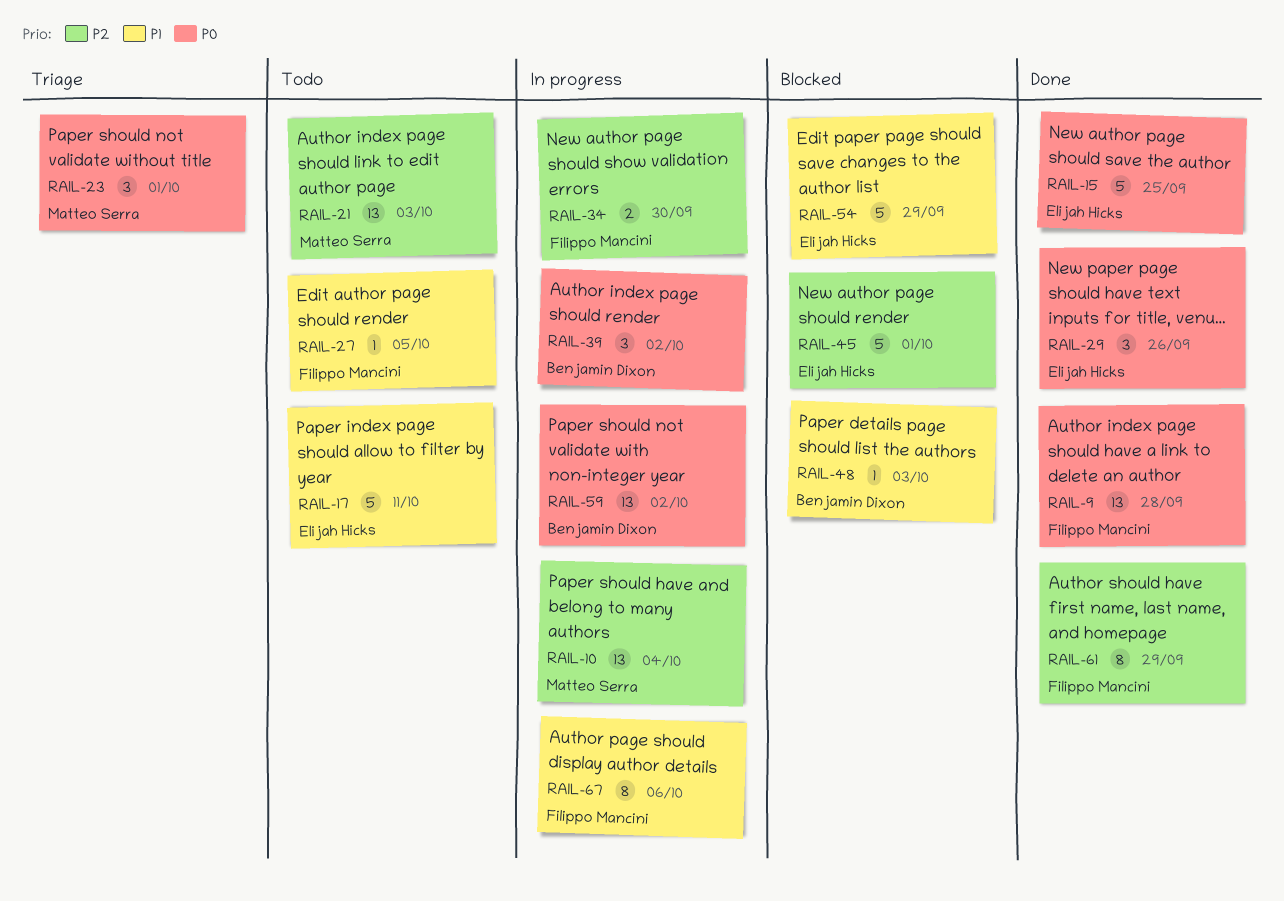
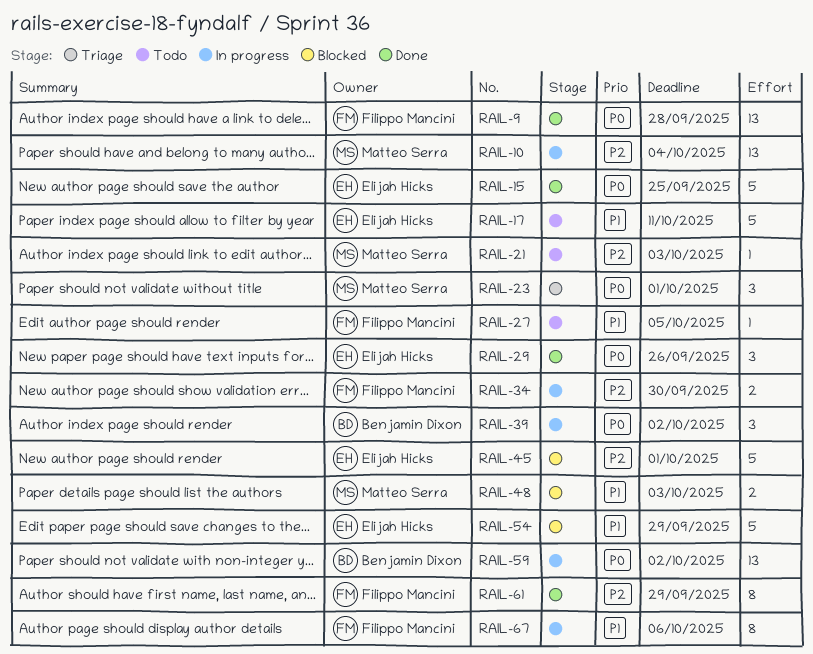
RAIL-21, estimate: 13 -> 1
RAIL-48, owner: Benjamin Dixon -> Matteo Serra
RAIL-48, estimate: 1 -> 2

